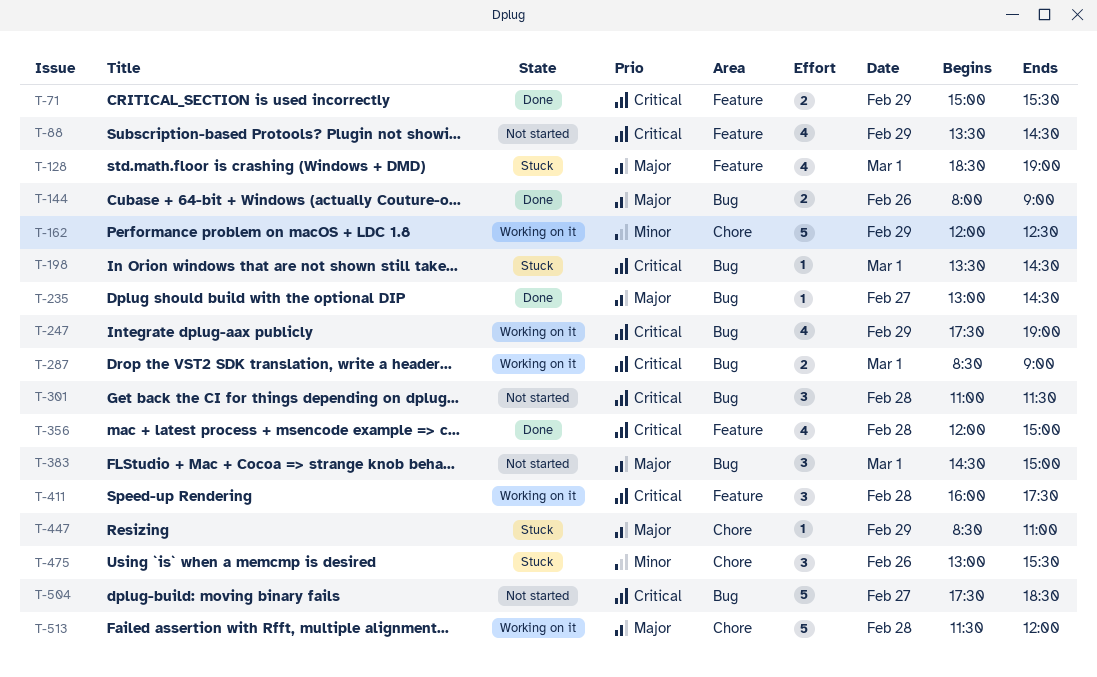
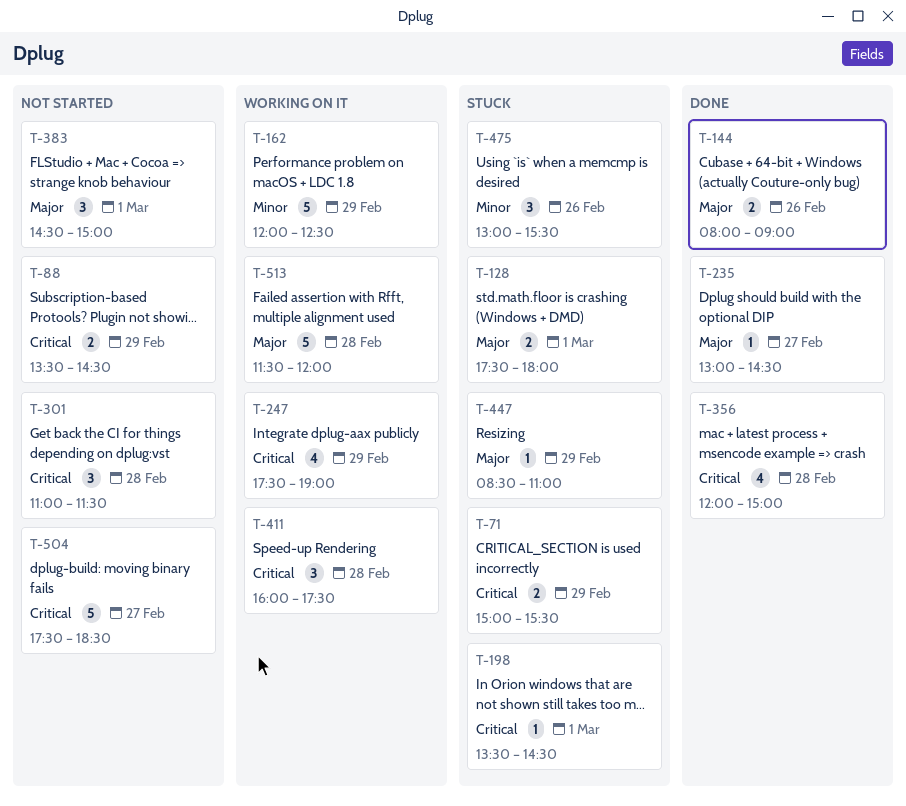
T-71, status: Done -> Stuck
T-88, estimate: 4 -> 2
T-128, estimate: 4 -> 2
T-128, begins: 18:30 -> 17:30
T-128, ends: 19:00 -> 18:00
T-287: present -> none

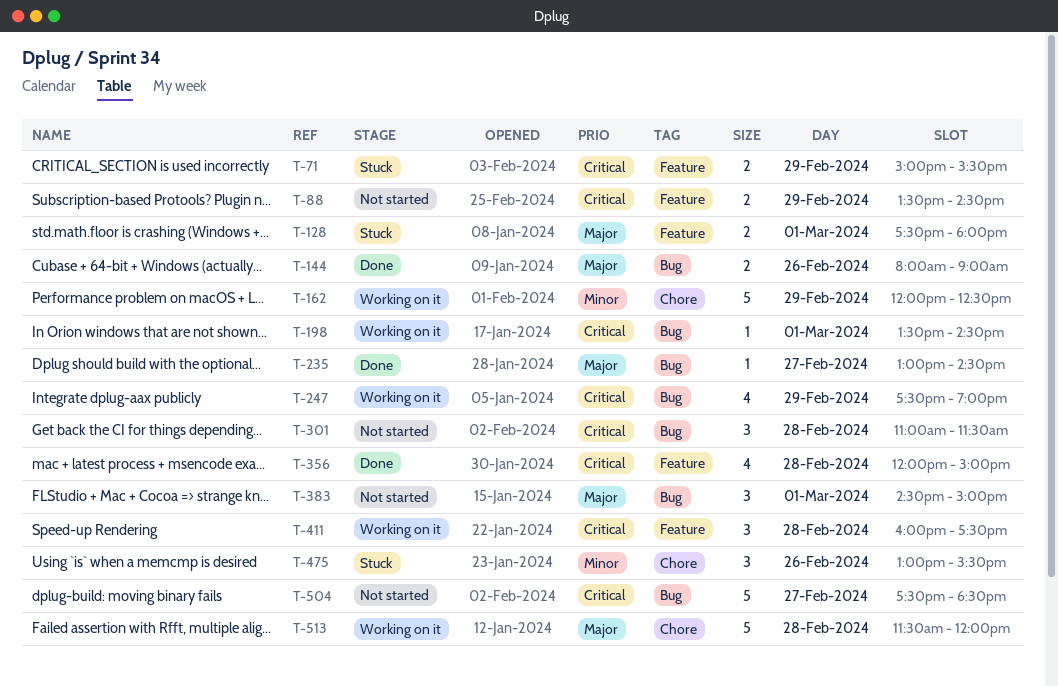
T-198, status: Stuck -> Working on it
T-447: present -> none

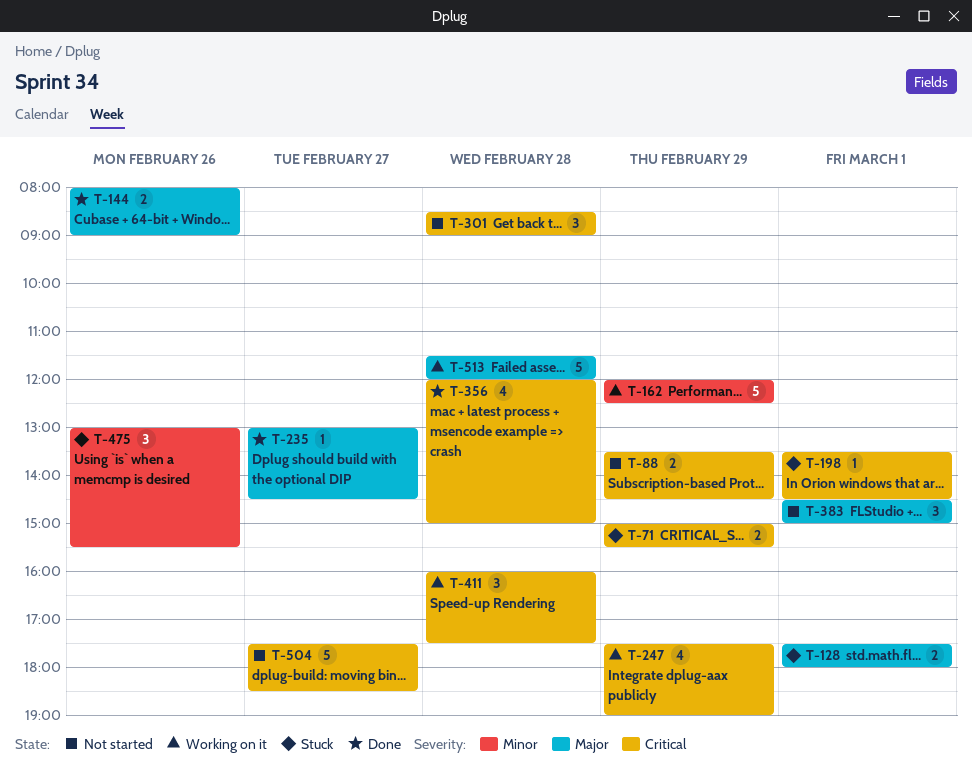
T-198, status: Working on it -> Stuck
T-301, begins: 11:00 -> 08:30
T-301, ends: 11:30 -> 09:00

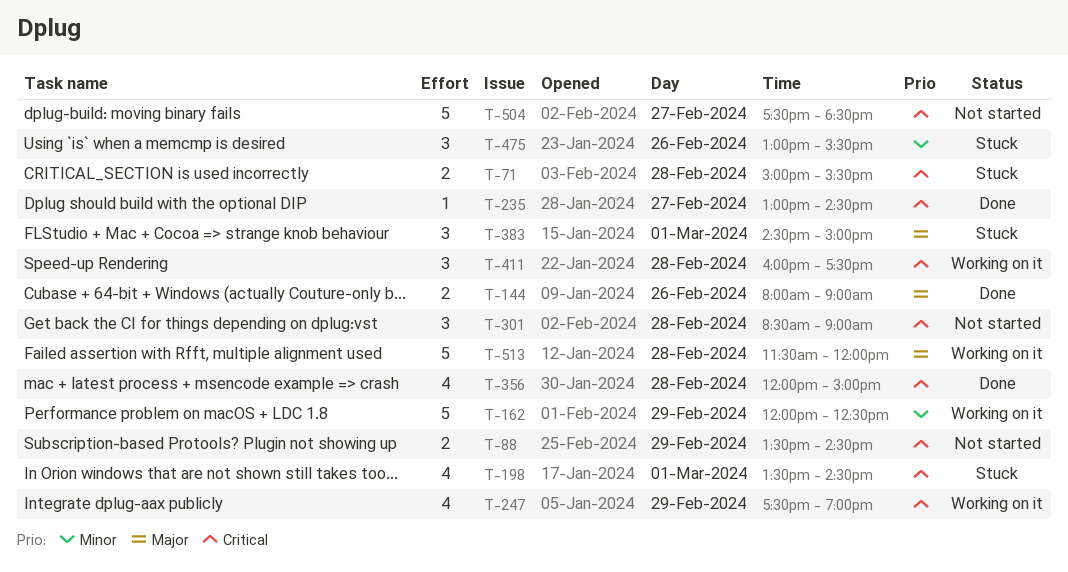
T-71, day: Feb 29 -> Feb 28
T-128: present -> none
T-198, estimate: 1 -> 4
T-235, priority: Major -> Critical
T-383, status: Not started -> Stuck

